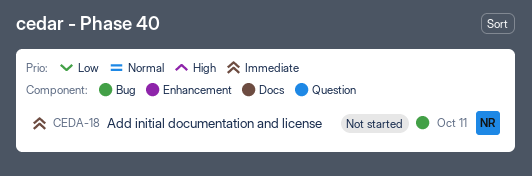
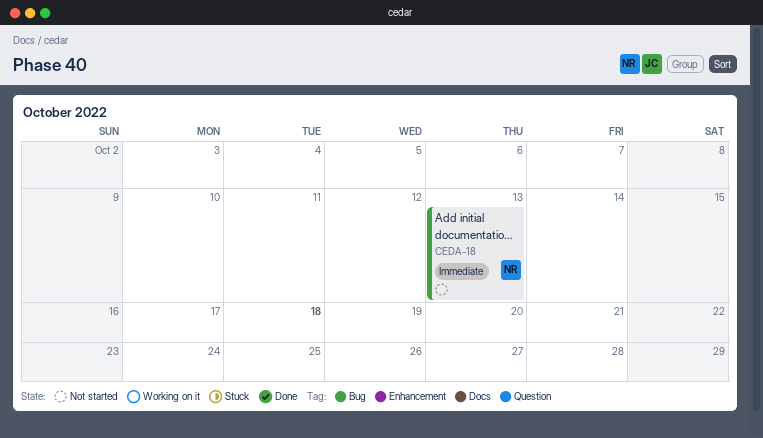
CEDA-18, due: Oct 11 -> Oct 13

